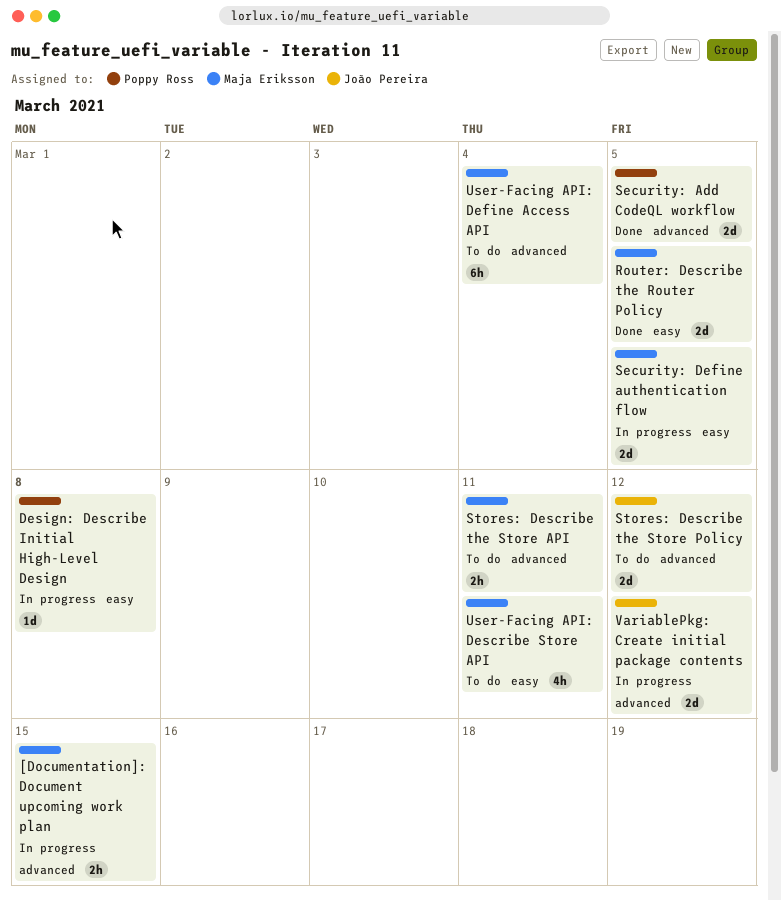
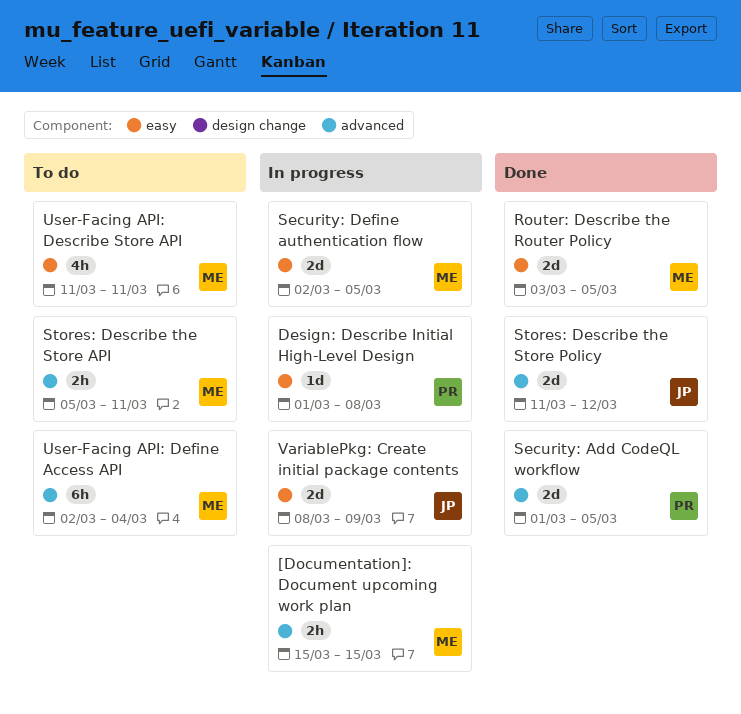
Stores: Describe the Store Policy, status: To do -> Done
VariablePkg: Create initial package contents, label: advanced -> easy
VariablePkg: Create initial package contents, due: Mar 12 -> Mar 9

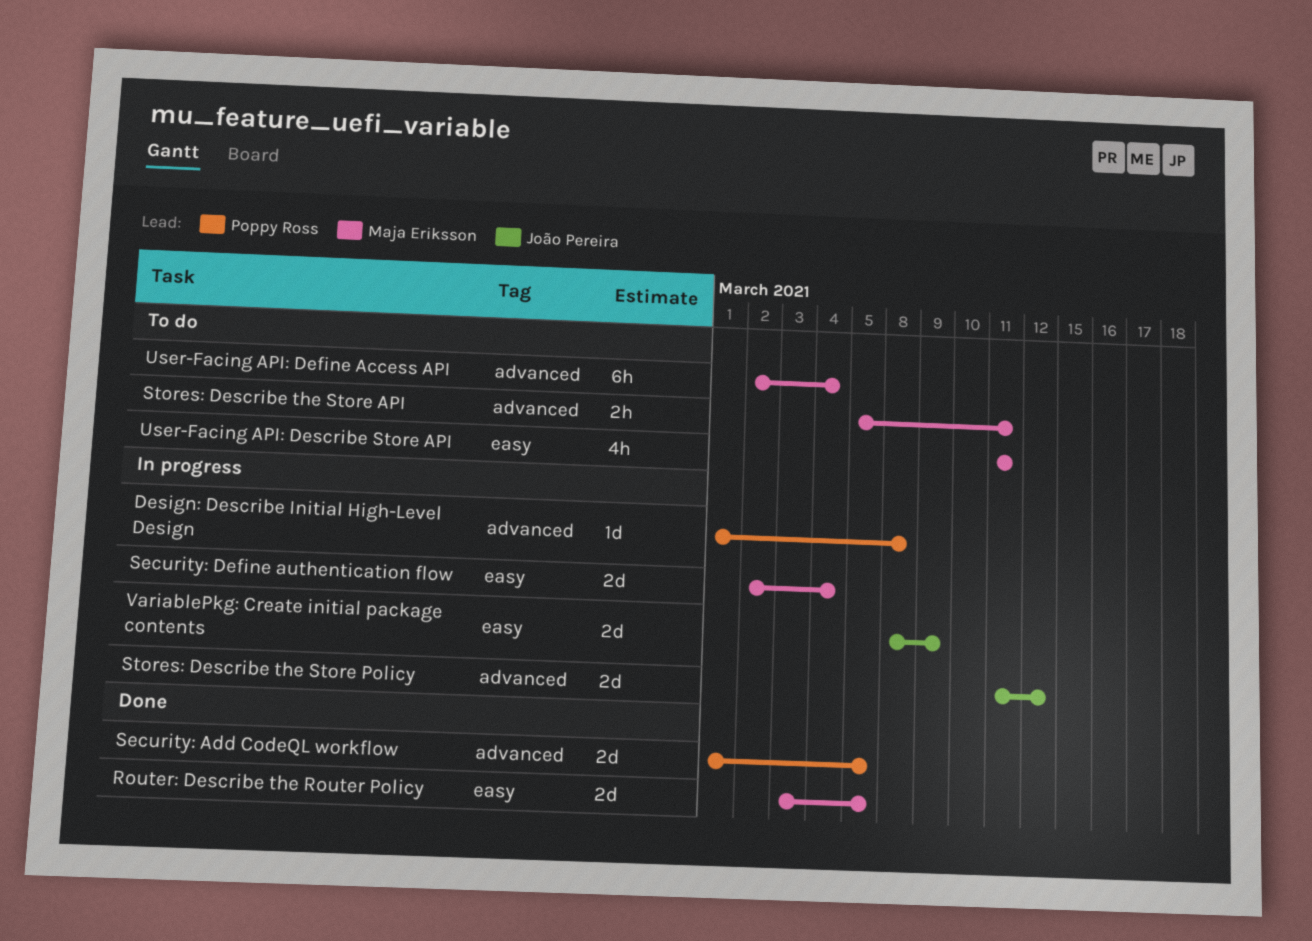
[Documentation]: Document upcoming work plan: present -> none
Design: Describe Initial High-Level Design, label: easy -> advanced
Security: Define authentication flow, due: Mar 5 -> Mar 4
Stores: Describe the Store Policy, status: Done -> In progress

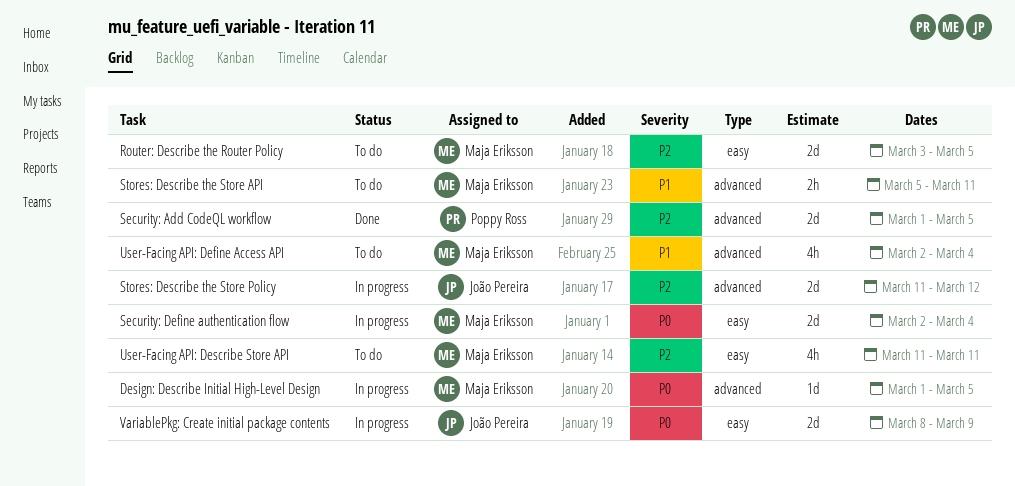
Design: Describe Initial High-Level Design, owner: Poppy Ross -> Maja Eriksson
Design: Describe Initial High-Level Design, due: Mar 8 -> Mar 5
Router: Describe the Router Policy, status: Done -> To do
User-Facing API: Define Access API, estimate: 6h -> 4h

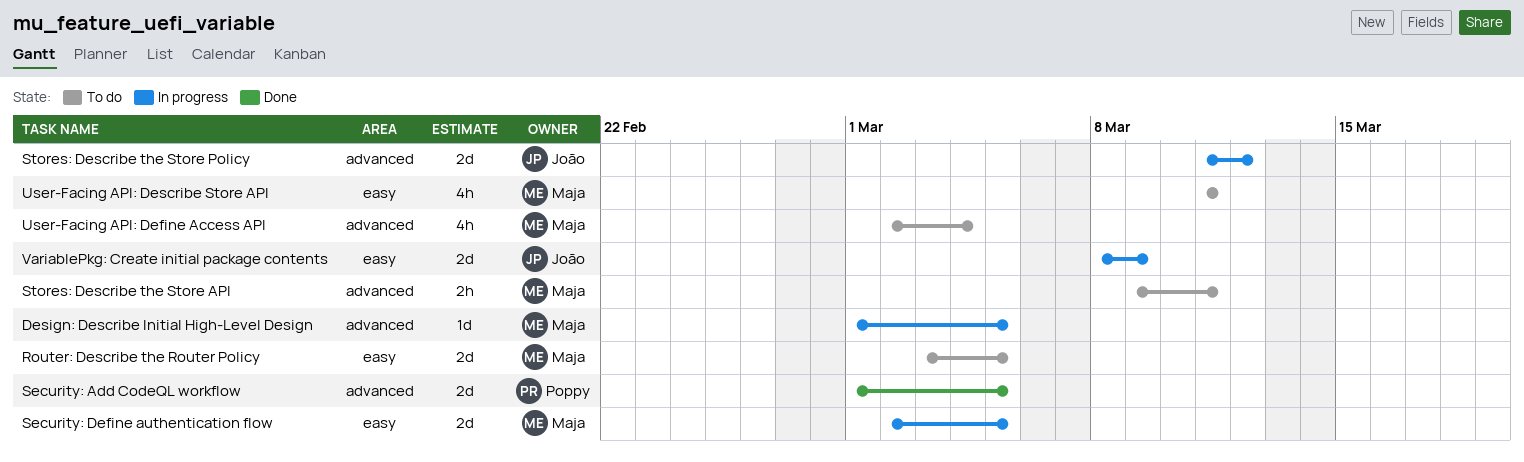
Security: Define authentication flow, due: Mar 4 -> Mar 5
Stores: Describe the Store API, start: Mar 5 -> Mar 9

